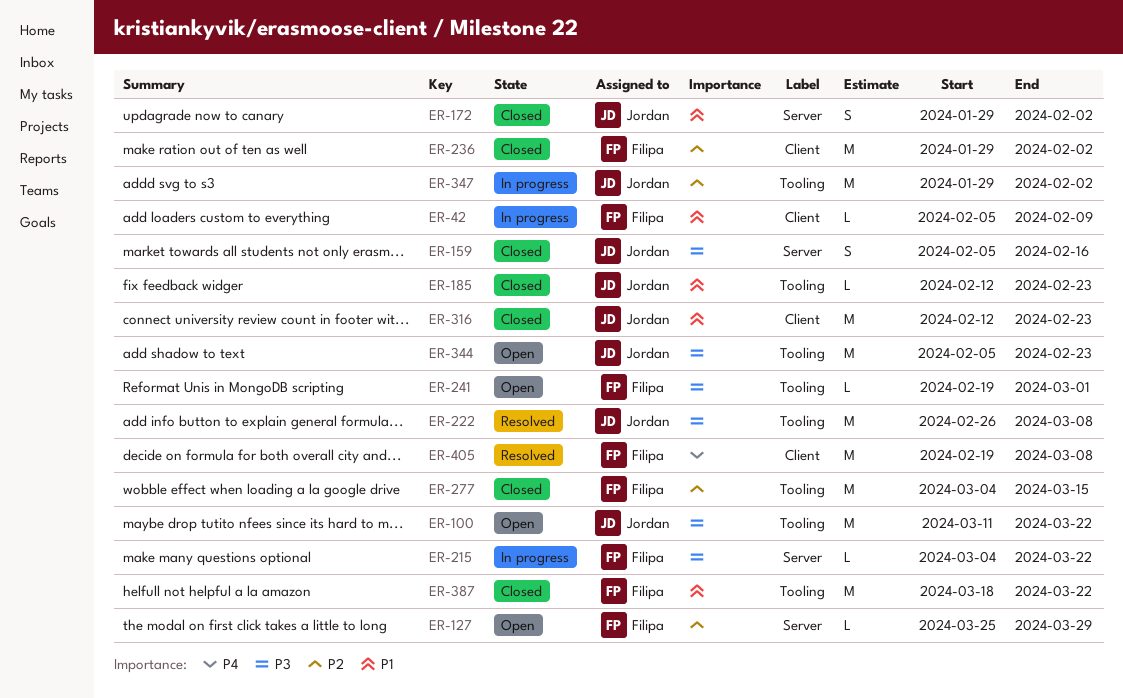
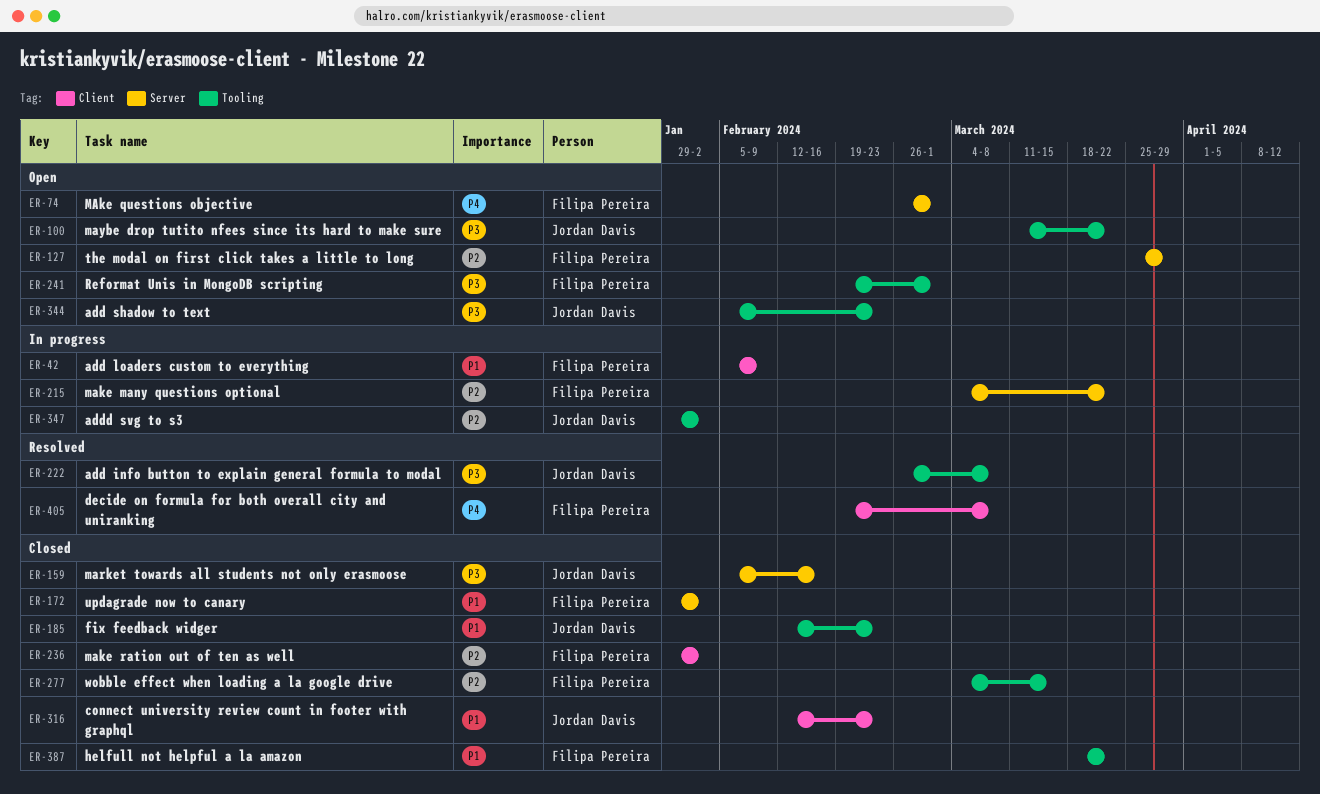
ER-74: none -> present
ER-172, owner: Jordan Davis -> Filipa Pereira
ER-215, priority: P3 -> P2

